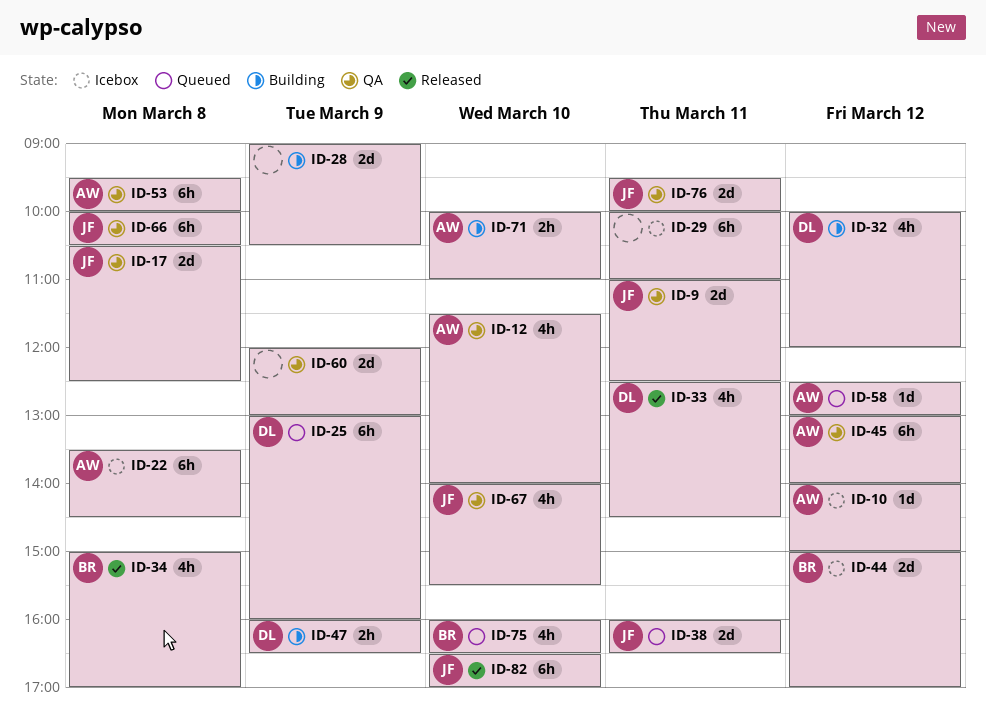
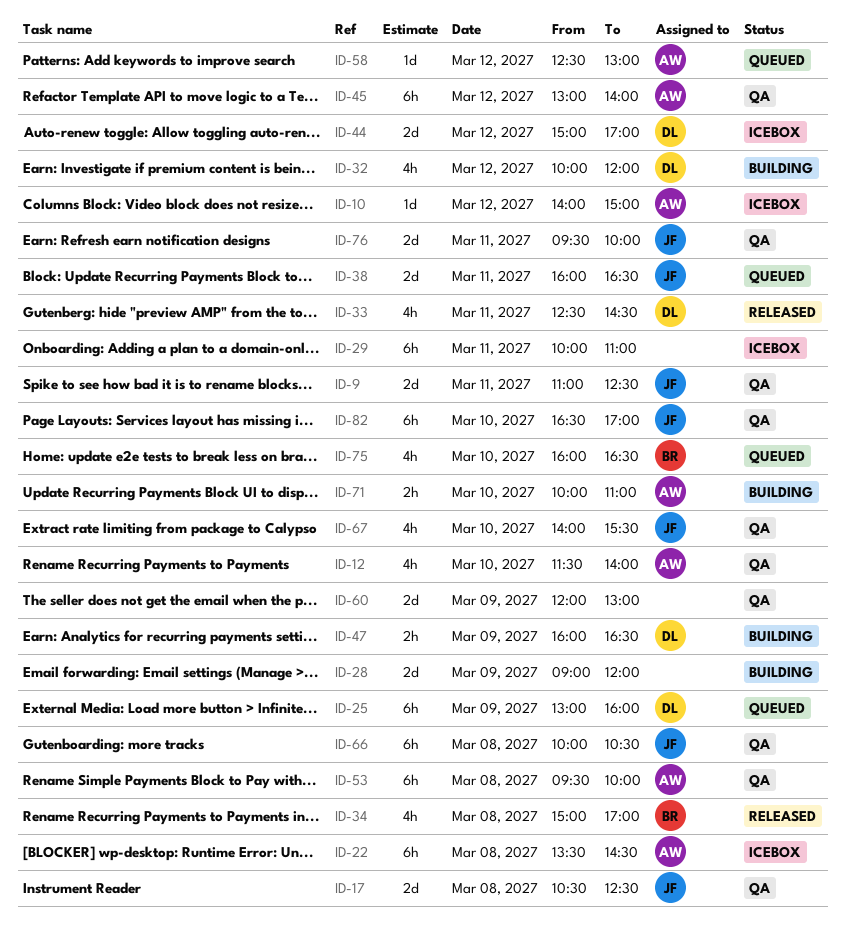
ID-28, ends: 10:30 -> 12:00
ID-44, owner: BR -> DL
ID-82, status: Released -> QA

